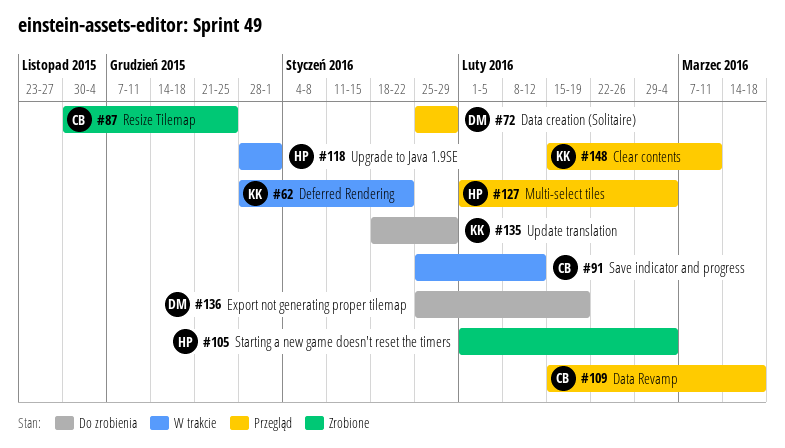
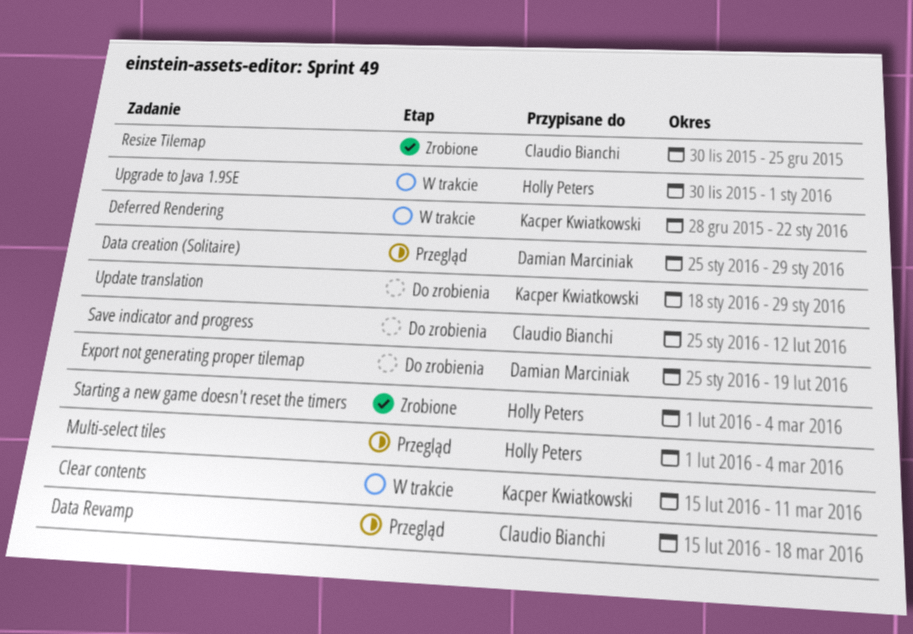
Clear contents, status: Przegląd -> W trakcie
Save indicator and progress, status: W trakcie -> Do zrobienia
Upgrade to Java 1.9SE, start: Dec 28 -> Nov 30

